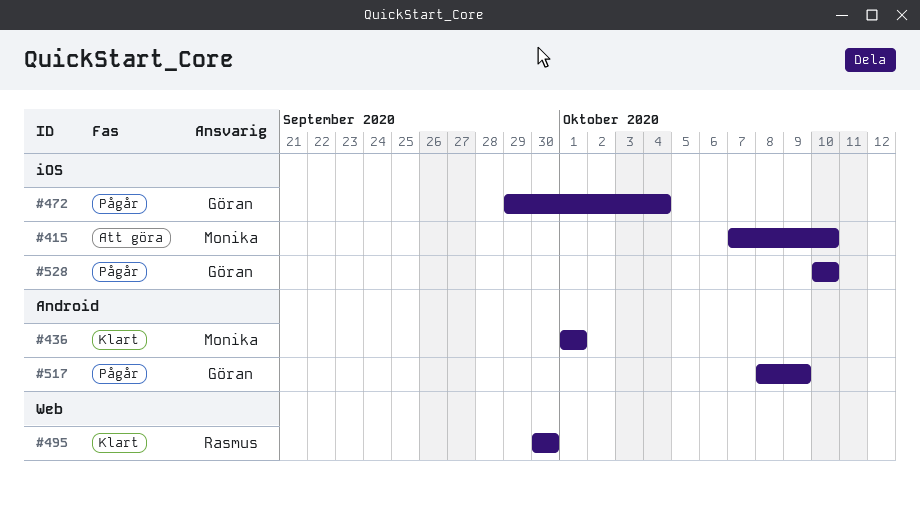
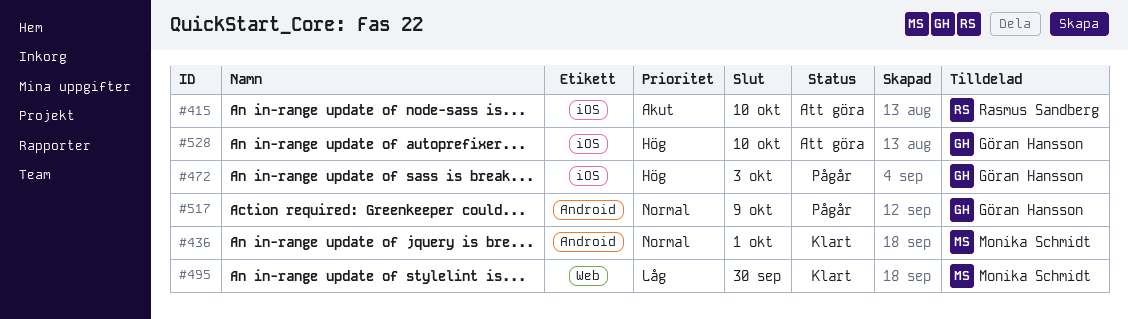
#415, owner: Monika Schmidt -> Rasmus Sandberg
#472, due: Oct 4 -> Oct 3
#495, owner: Rasmus Sandberg -> Monika Schmidt
#528, status: Pågår -> Att göra

